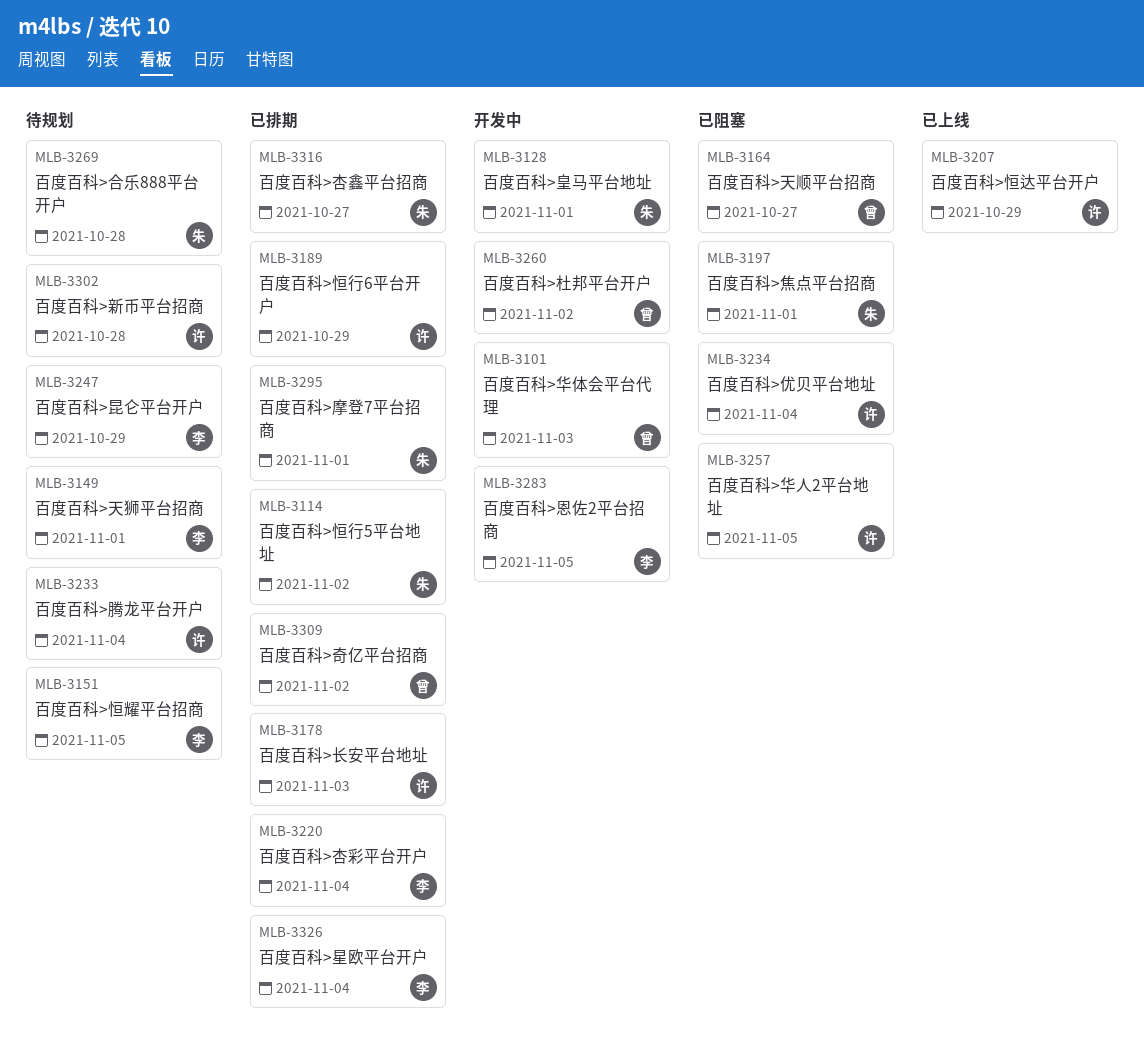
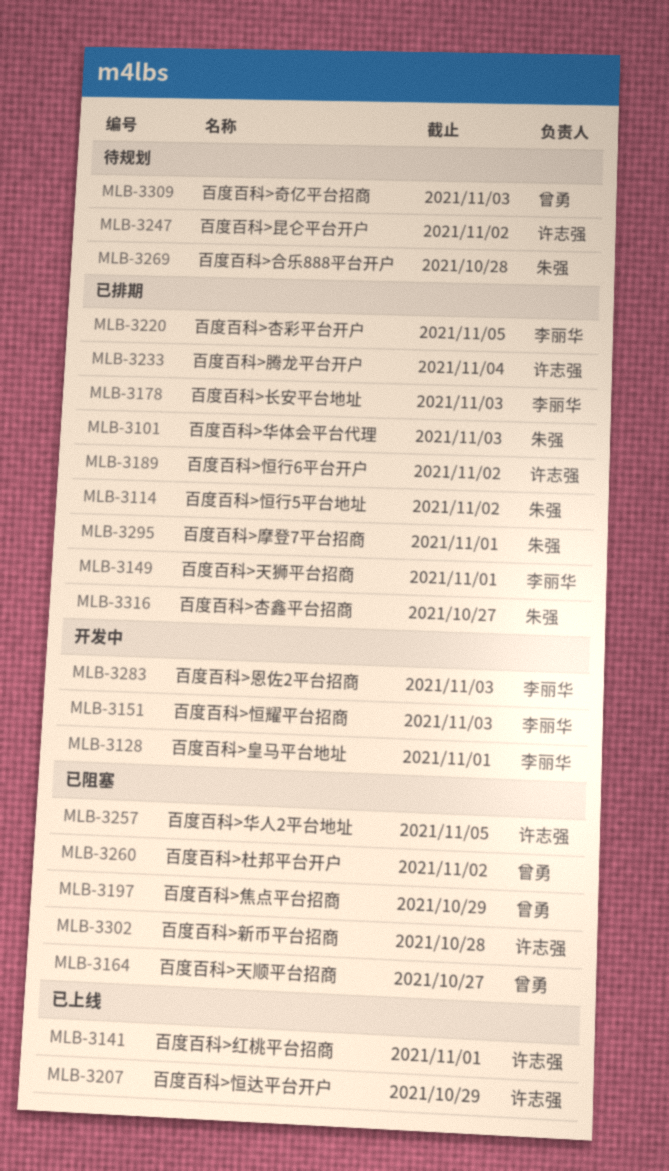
MLB-3101, status: 开发中 -> 已排期
MLB-3101, owner: 曾勇 -> 朱强
MLB-3128, owner: 朱强 -> 李丽华
MLB-3141: none -> present
MLB-3149, status: 待规划 -> 已排期
MLB-3151, status: 待规划 -> 开发中
MLB-3151, due: Nov 5 -> Nov 3
MLB-3178, owner: 许志强 -> 李丽华
MLB-3189, due: Oct 29 -> Nov 2
MLB-3197, owner: 朱强 -> 曾勇
MLB-3197, due: Nov 1 -> Oct 29
MLB-3220, due: Nov 4 -> Nov 5
MLB-3233, status: 待规划 -> 已排期
MLB-3234: present -> none
MLB-3247, owner: 李丽华 -> 许志强
MLB-3247, due: Oct 29 -> Nov 2
MLB-3260, status: 开发中 -> 已阻塞
MLB-3283, due: Nov 5 -> Nov 3
MLB-3302, status: 待规划 -> 已阻塞
MLB-3309, status: 已排期 -> 待规划
MLB-3309, due: Nov 2 -> Nov 3
MLB-3326: present -> none

